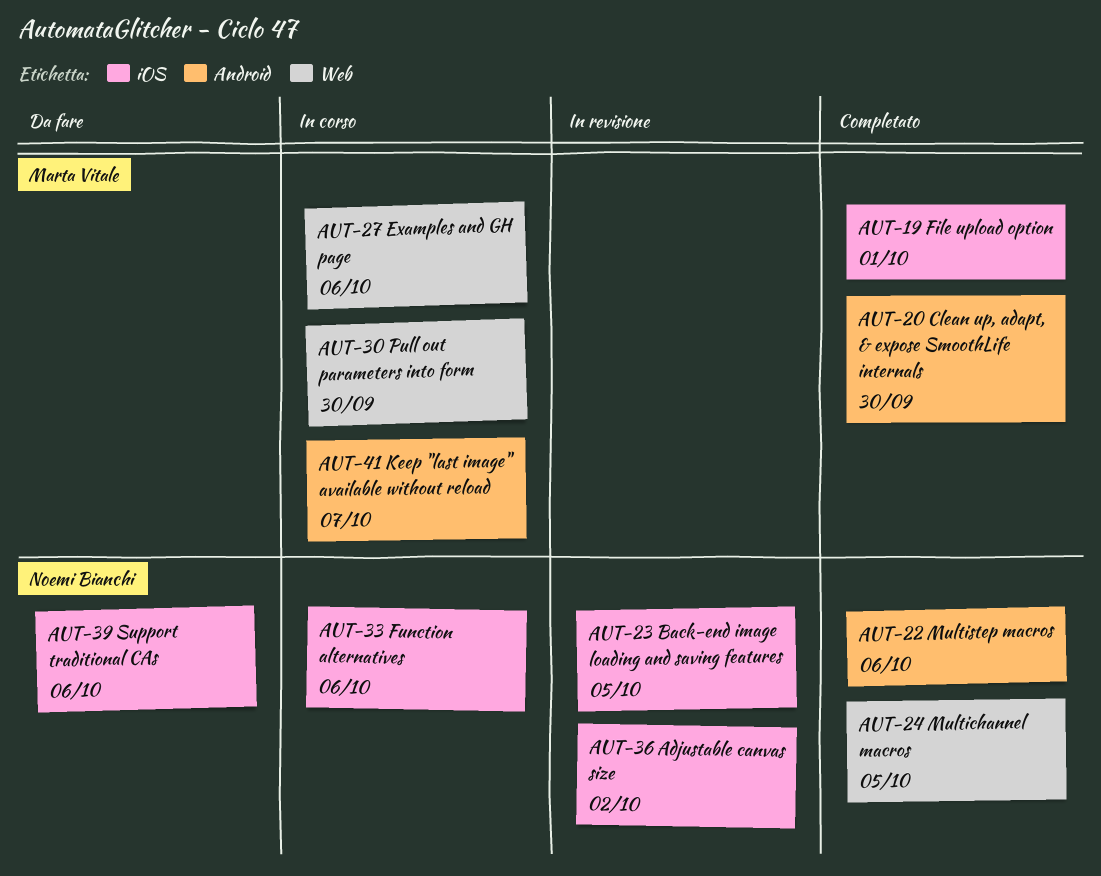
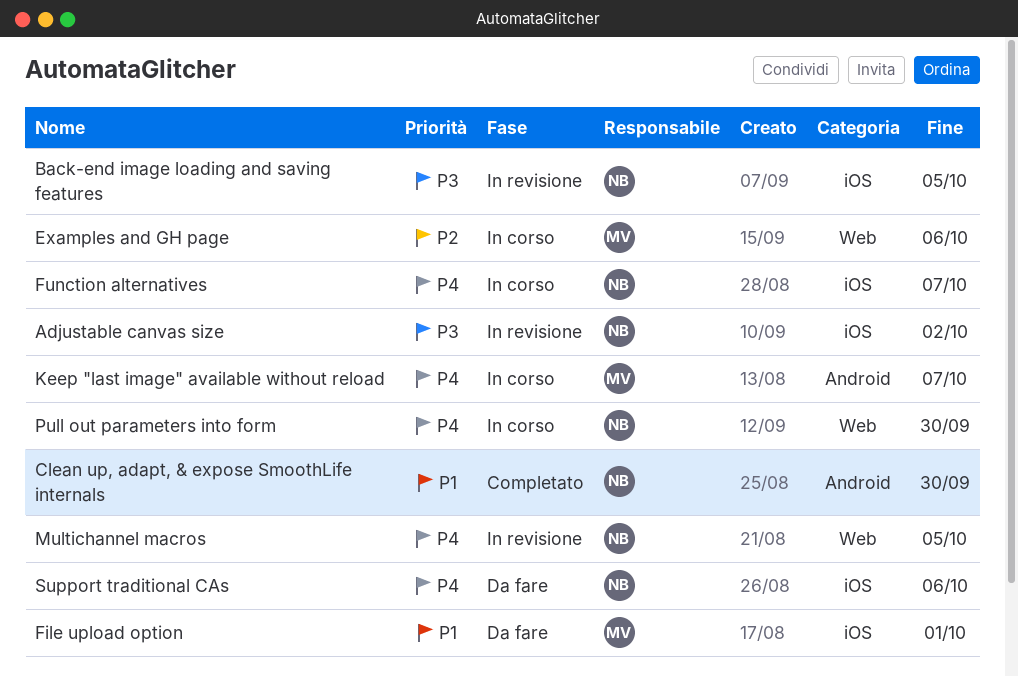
Clean up, adapt, & expose SmoothLife internals, owner: Marta Vitale -> Noemi Bianchi
File upload option, status: Completato -> Da fare
Function alternatives, due: Oct 6 -> Oct 7
Multichannel macros, status: Completato -> In revisione
Multistep macros: present -> none
Pull out parameters into form, owner: Marta Vitale -> Noemi Bianchi

